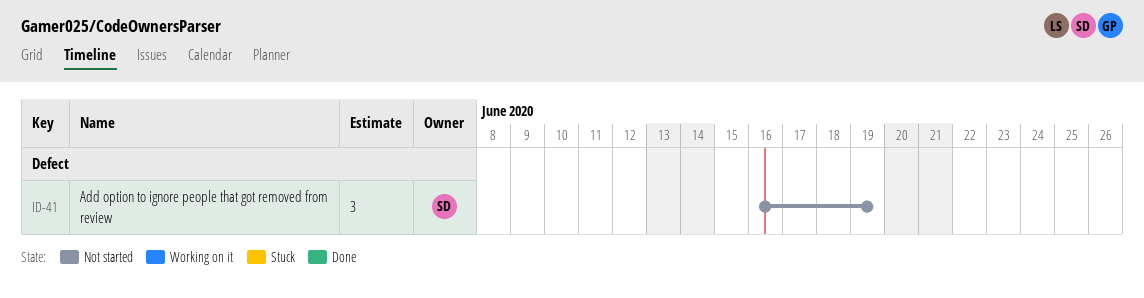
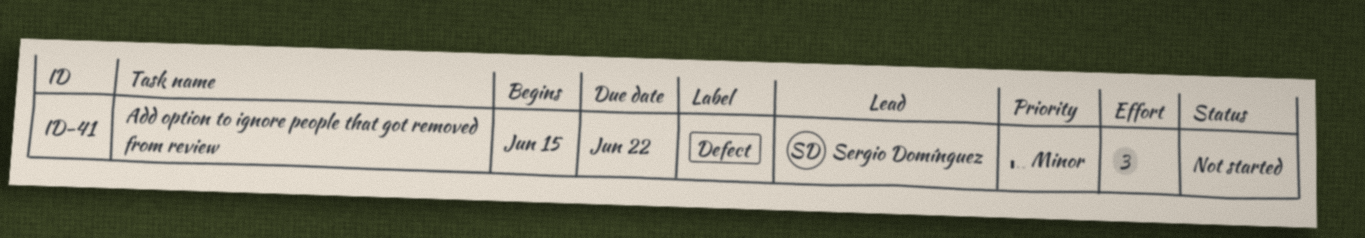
ID-41, start: Jun 16 -> Jun 15
ID-41, due: Jun 19 -> Jun 22

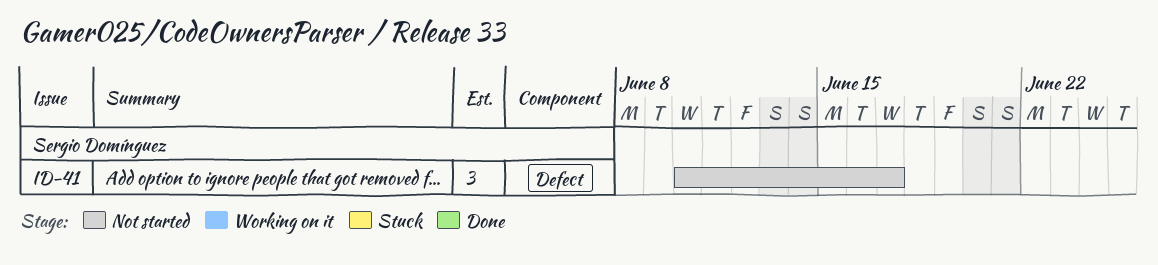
ID-41, start: Jun 15 -> Jun 10
ID-41, due: Jun 22 -> Jun 17

